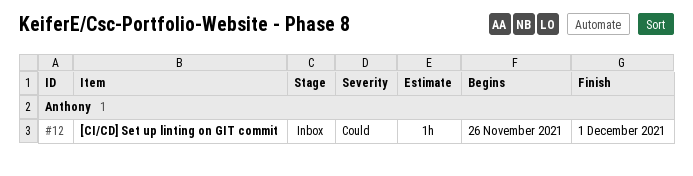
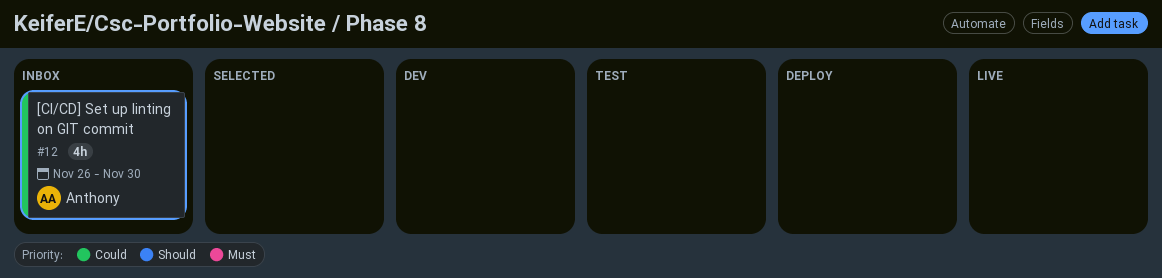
#12, estimate: 1h -> 4h
#12, due: Dec 1 -> Nov 30

